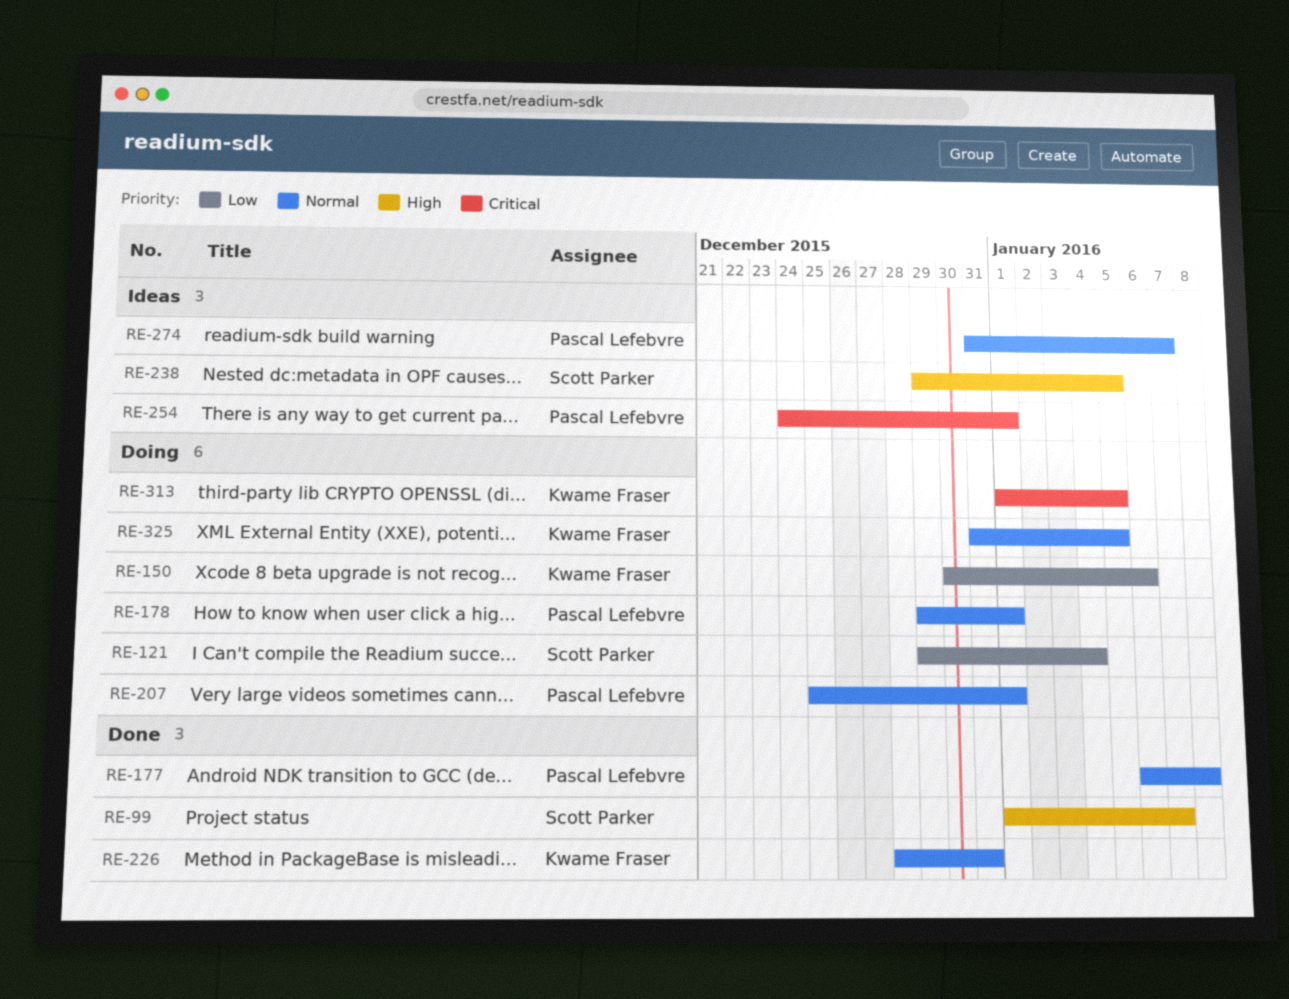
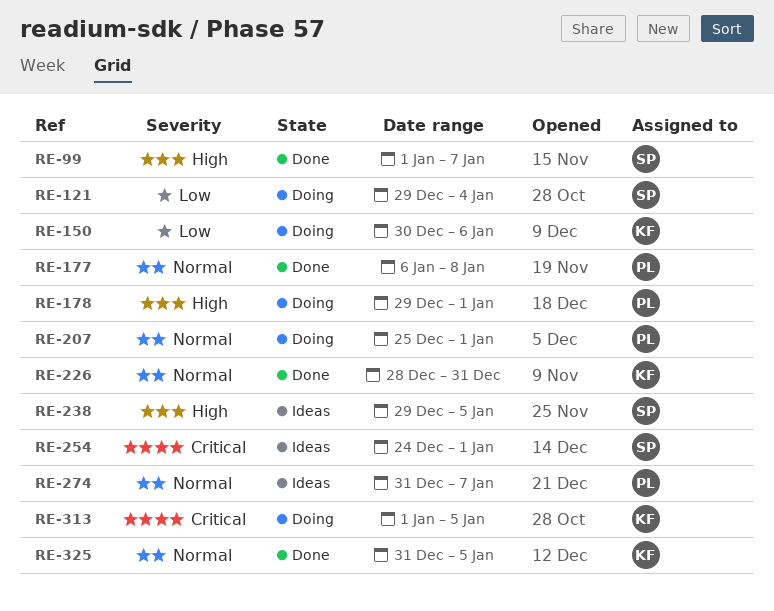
RE-178, priority: Normal -> High
RE-254, owner: Pascal Lefebvre -> Scott Parker
RE-325, status: Doing -> Done

